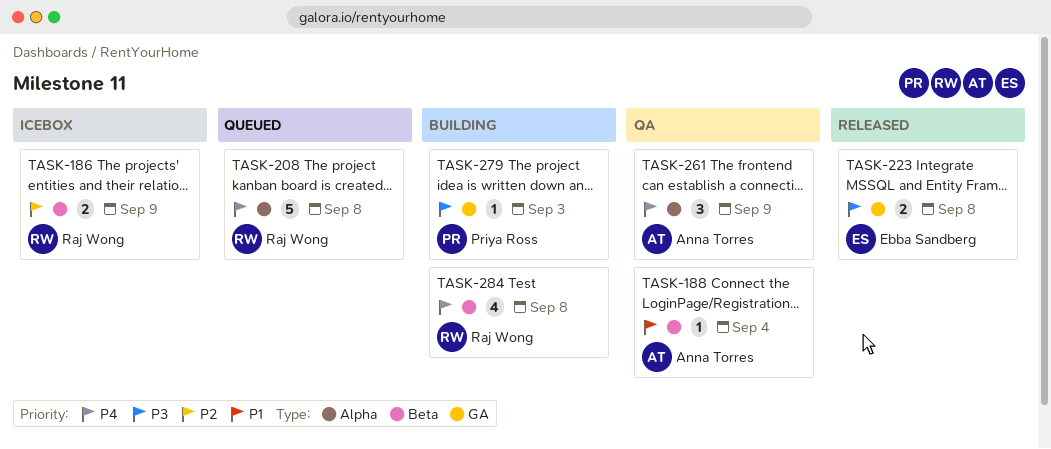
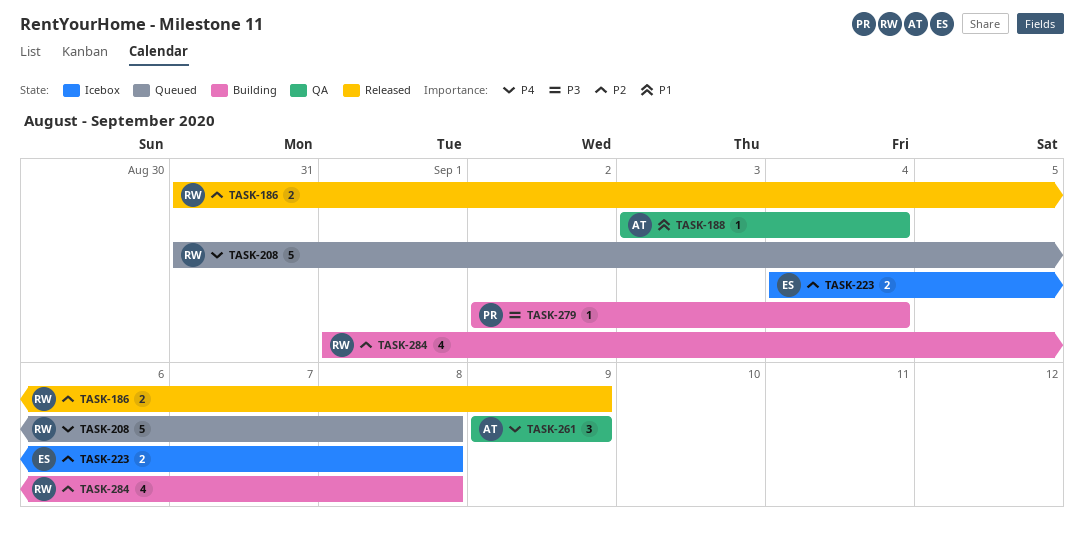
TASK-186, status: Icebox -> Released
TASK-223, status: Released -> Icebox
TASK-223, priority: P3 -> P2
TASK-279, due: Sep 3 -> Sep 4
TASK-284, priority: P4 -> P2

